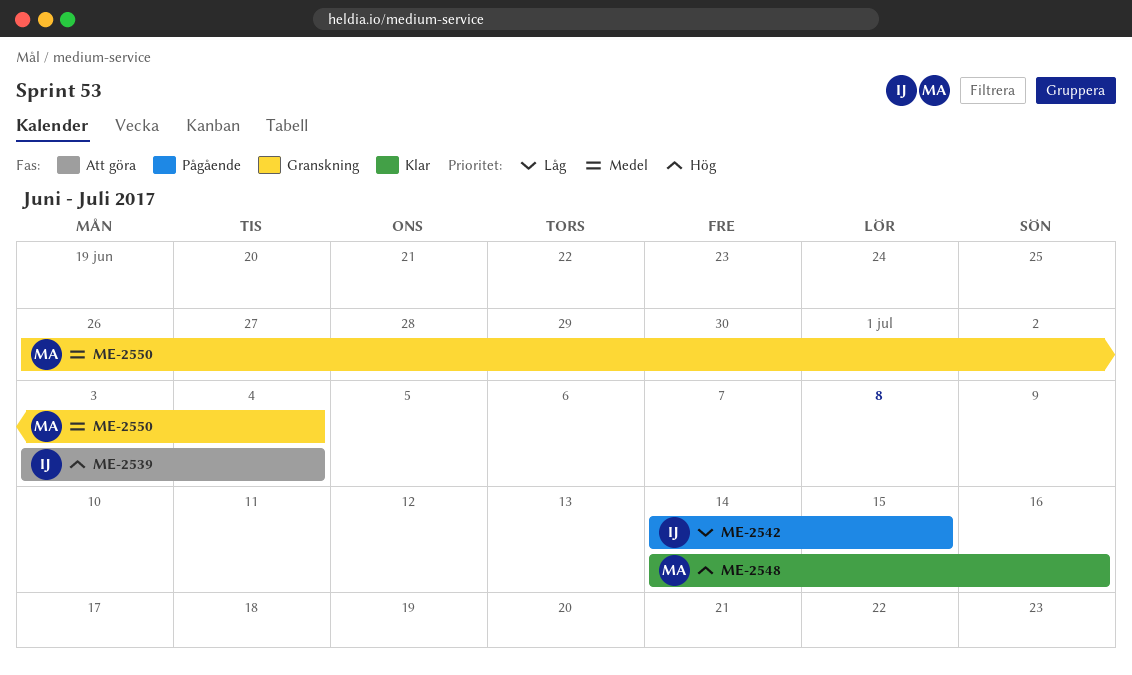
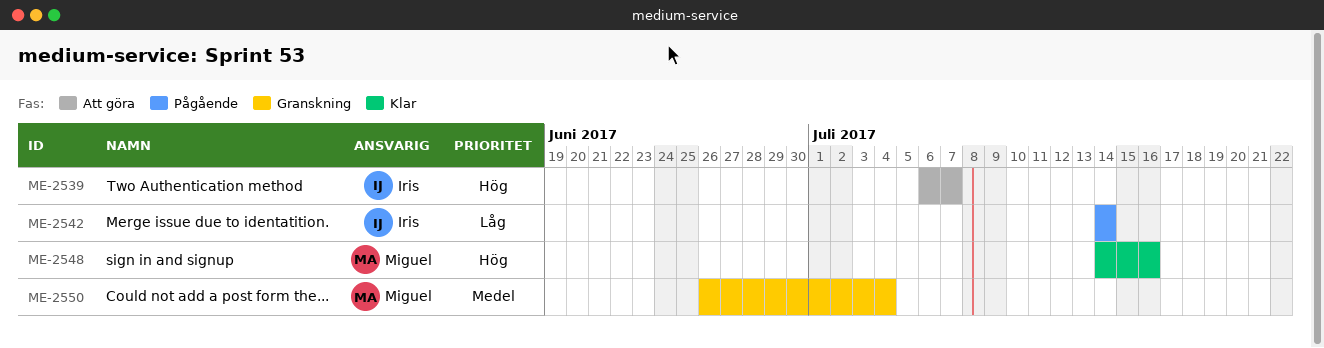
ME-2539, start: Jul 3 -> Jul 6
ME-2539, due: Jul 4 -> Jul 7
ME-2542, due: Jul 15 -> Jul 14

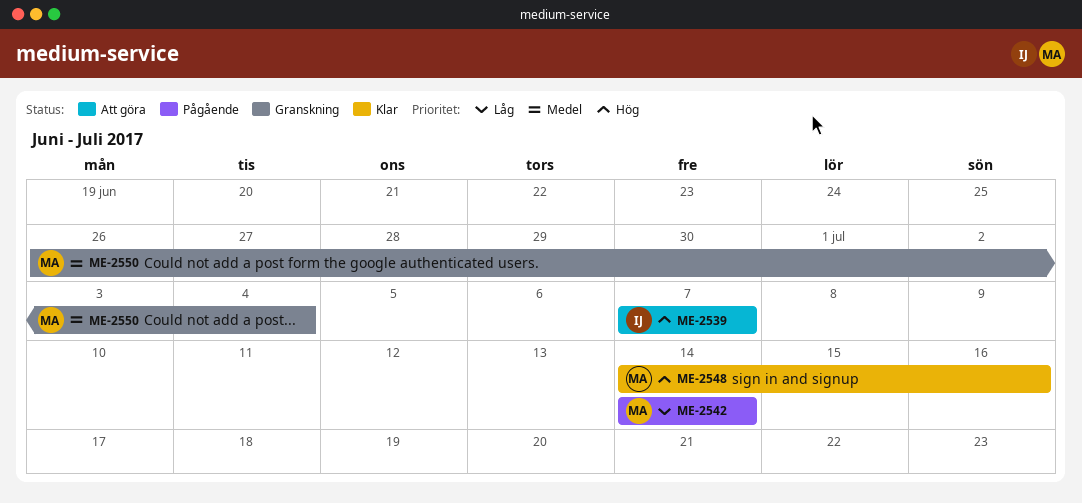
ME-2539, start: Jul 6 -> Jul 7
ME-2542, owner: Iris -> Miguel

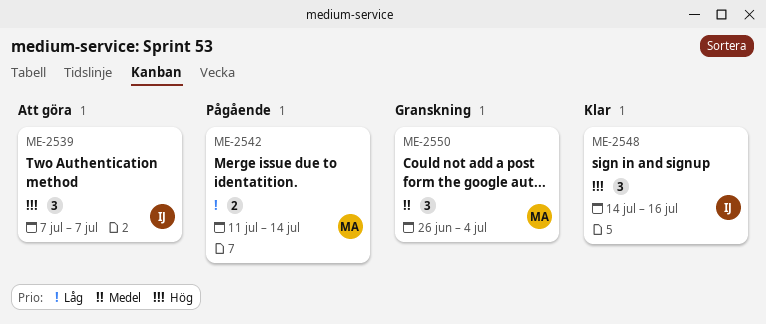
ME-2542, start: Jul 14 -> Jul 11
ME-2548, owner: MA -> IJ

